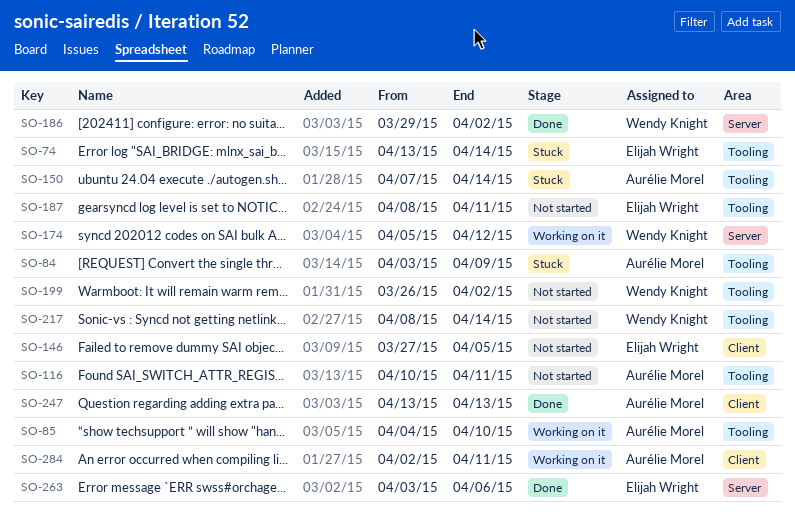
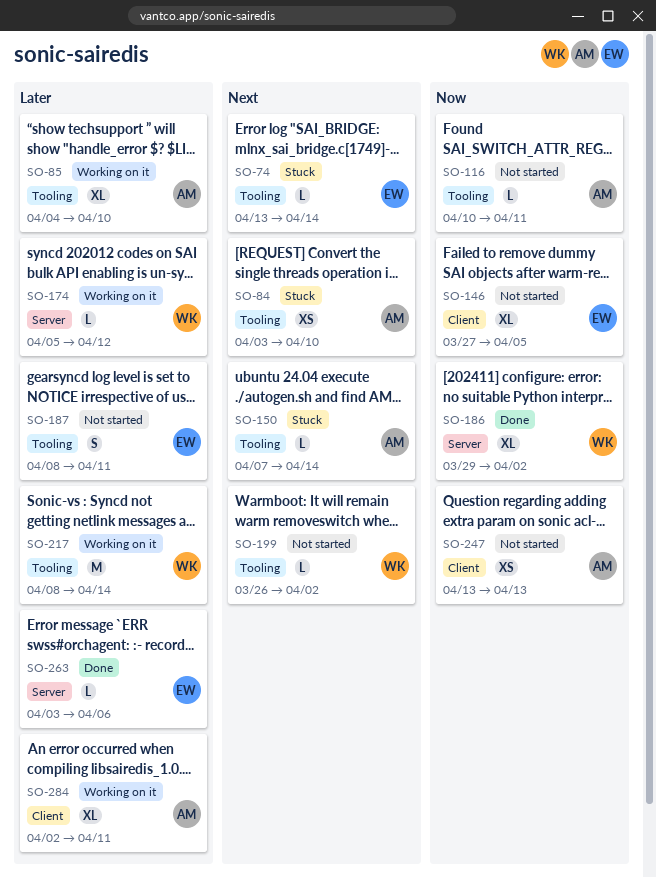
SO-84, due: Apr 9 -> Apr 10
SO-217, status: Not started -> Working on it
SO-247, status: Done -> Not started

